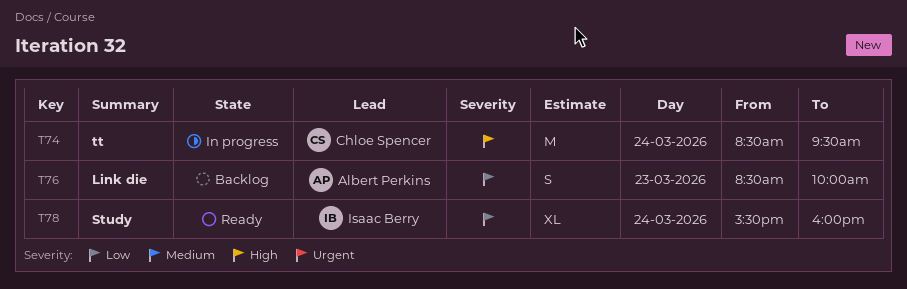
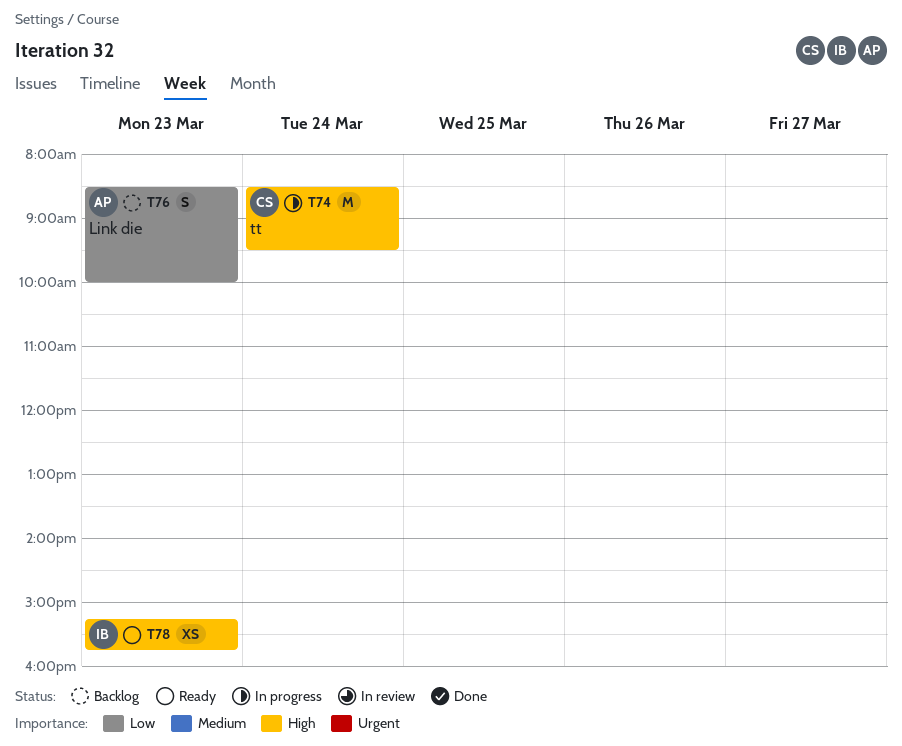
T78, priority: Low -> High
T78, estimate: XL -> XS
T78, day: Mar 24 -> Mar 23
T78, begins: 15:30 -> 15:15
T78, ends: 16:00 -> 15:45

